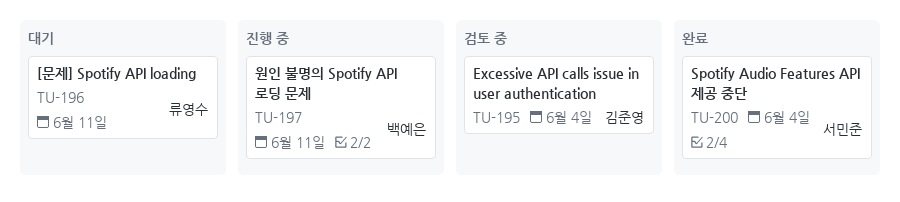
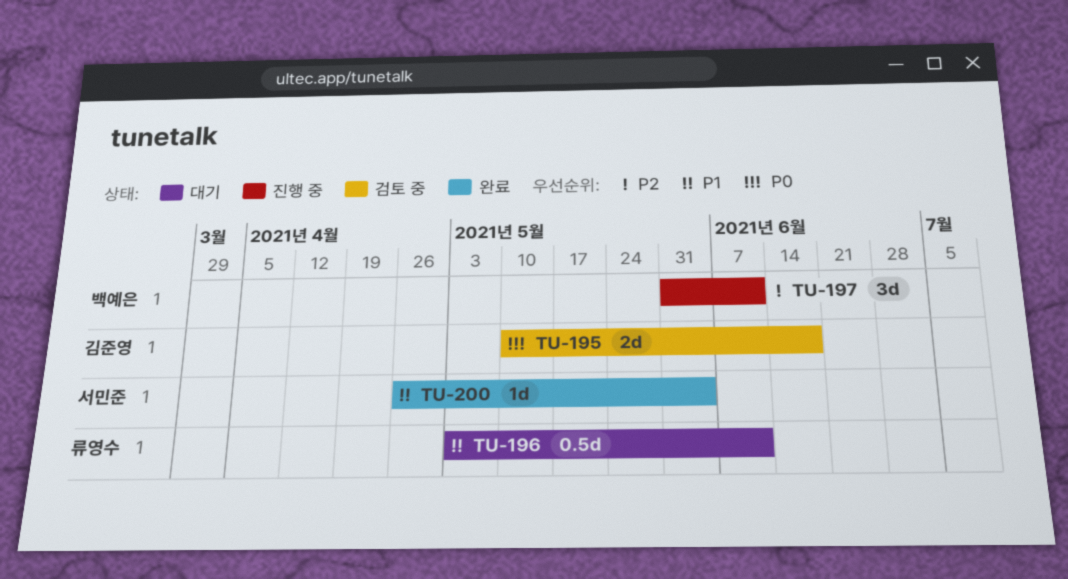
TU-195, due: Jun 4 -> Jun 18

